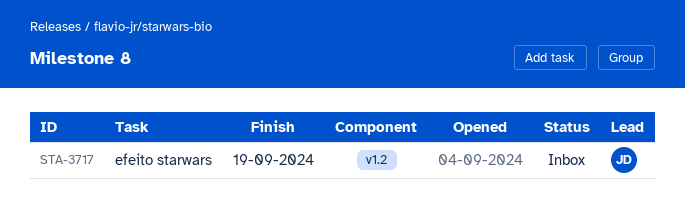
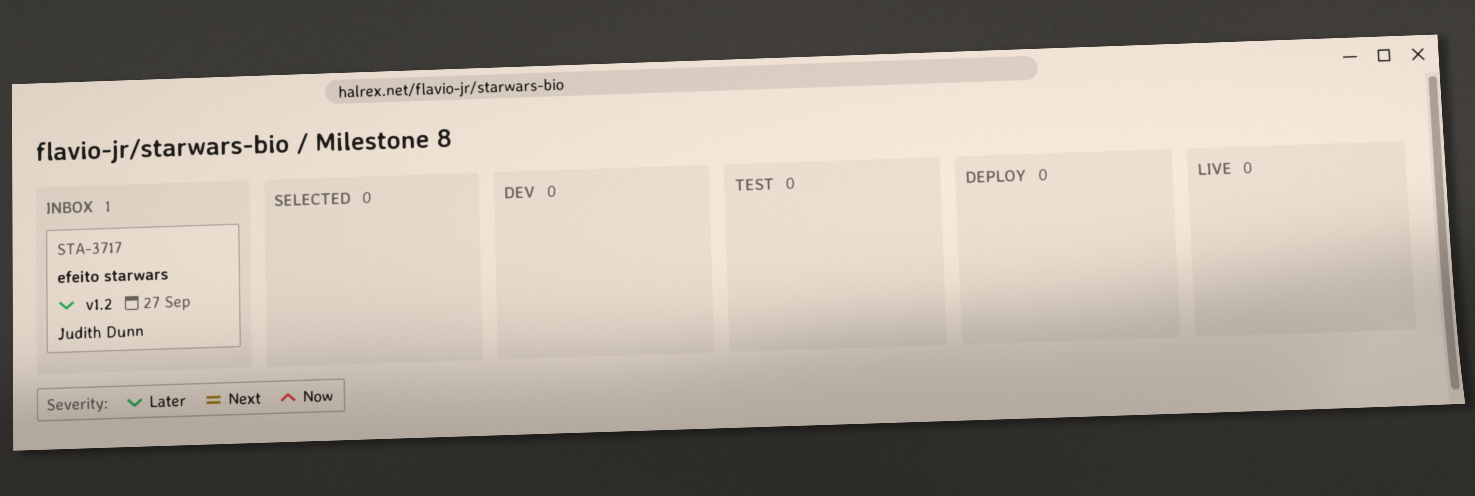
STA-3717, due: Sep 19 -> Sep 27

